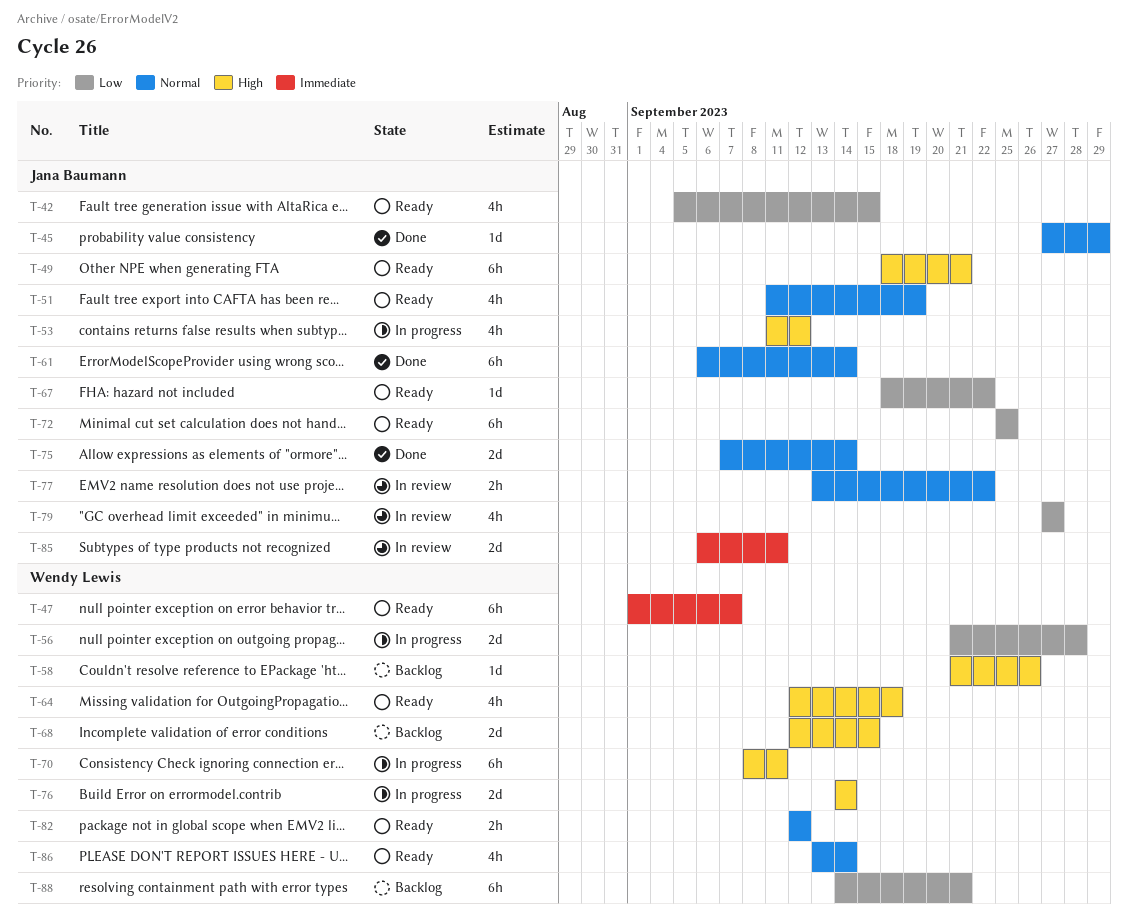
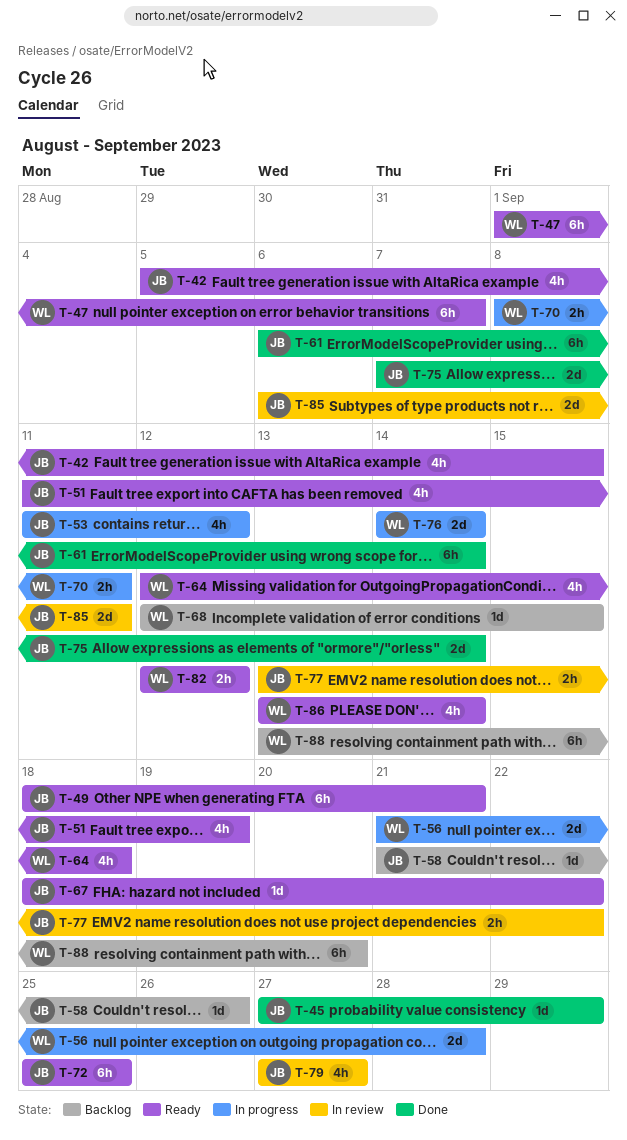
T-58, owner: Wendy Lewis -> Jana Baumann
T-68, estimate: 2d -> 1d
T-70, estimate: 6h -> 2h
T-88, start: Sep 14 -> Sep 13
T-88, due: Sep 21 -> Sep 20

